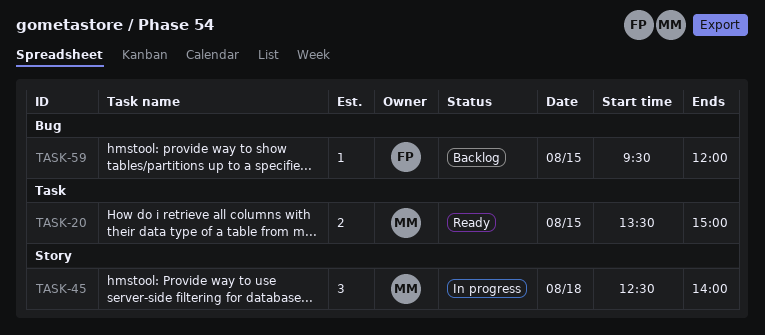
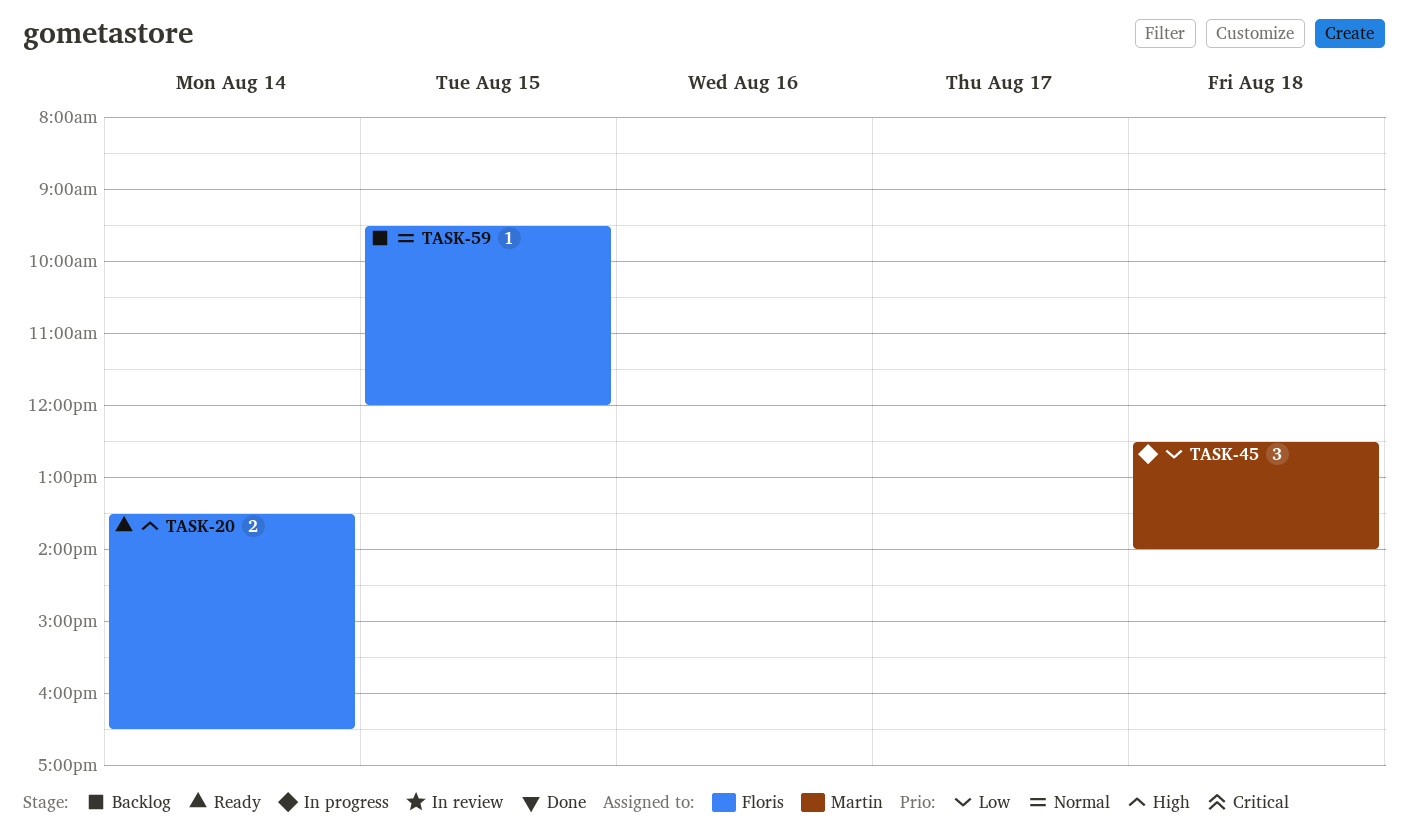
TASK-20, owner: Martin -> Floris
TASK-20, day: Aug 15 -> Aug 14
TASK-20, ends: 15:00 -> 16:30

